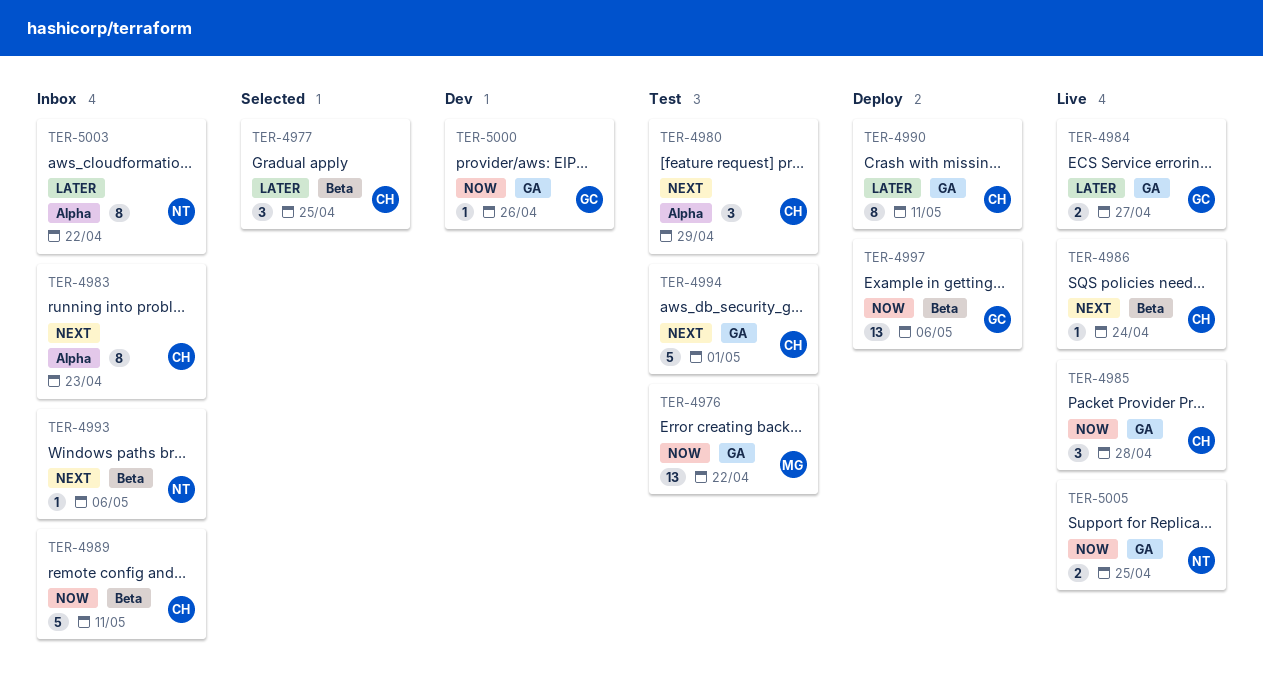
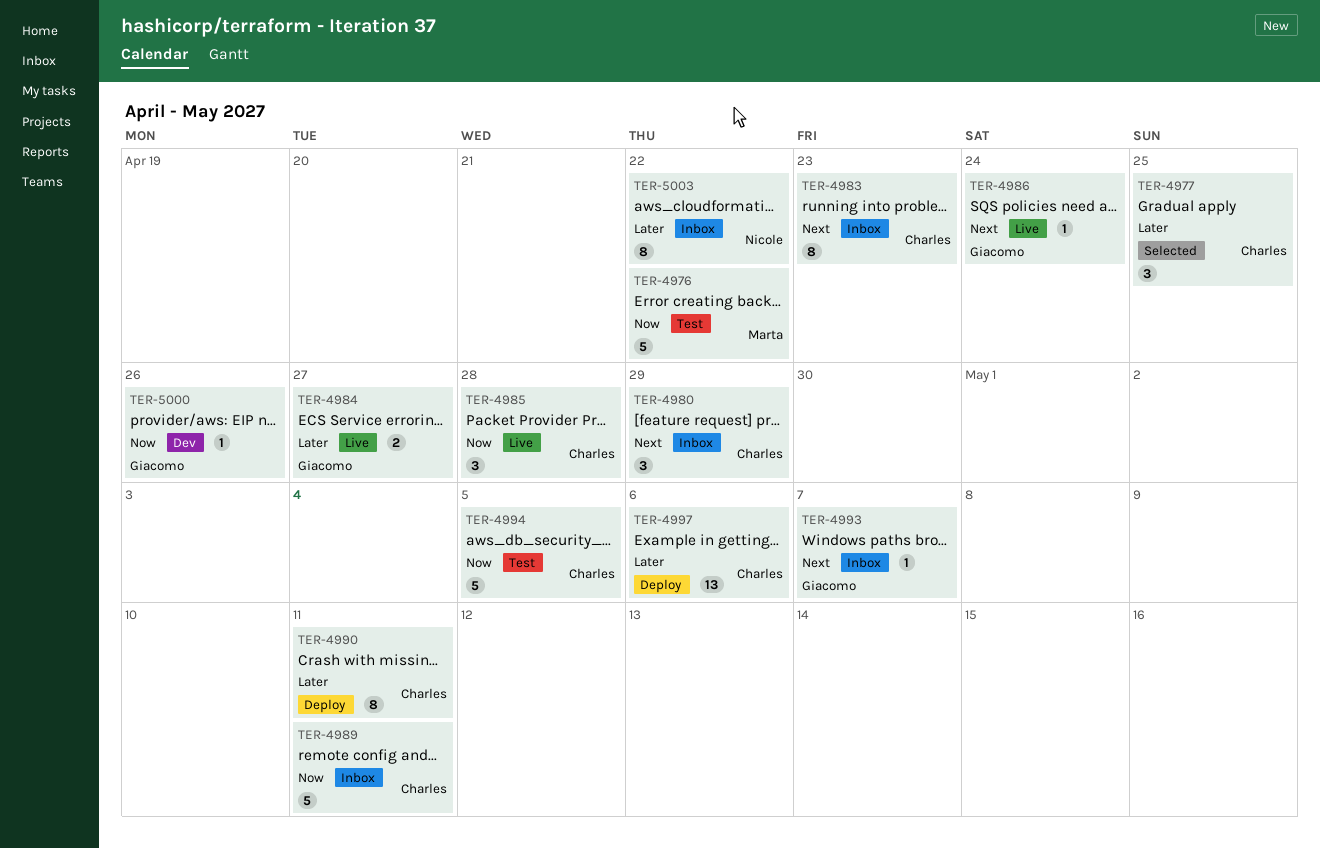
TER-4976, estimate: 13 -> 5
TER-4980, status: Test -> Inbox
TER-4986, owner: Charles -> Giacomo
TER-4993, owner: Nicole -> Giacomo
TER-4993, due: May 6 -> May 7
TER-4994, priority: Next -> Now
TER-4994, due: May 1 -> May 5
TER-4997, owner: Giacomo -> Charles
TER-4997, priority: Now -> Later
TER-5005: present -> none

